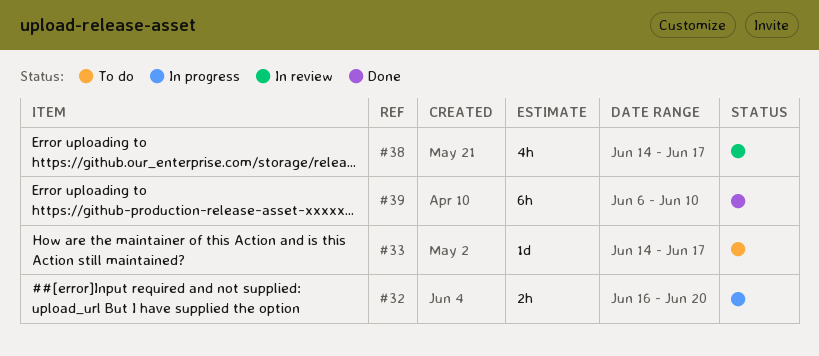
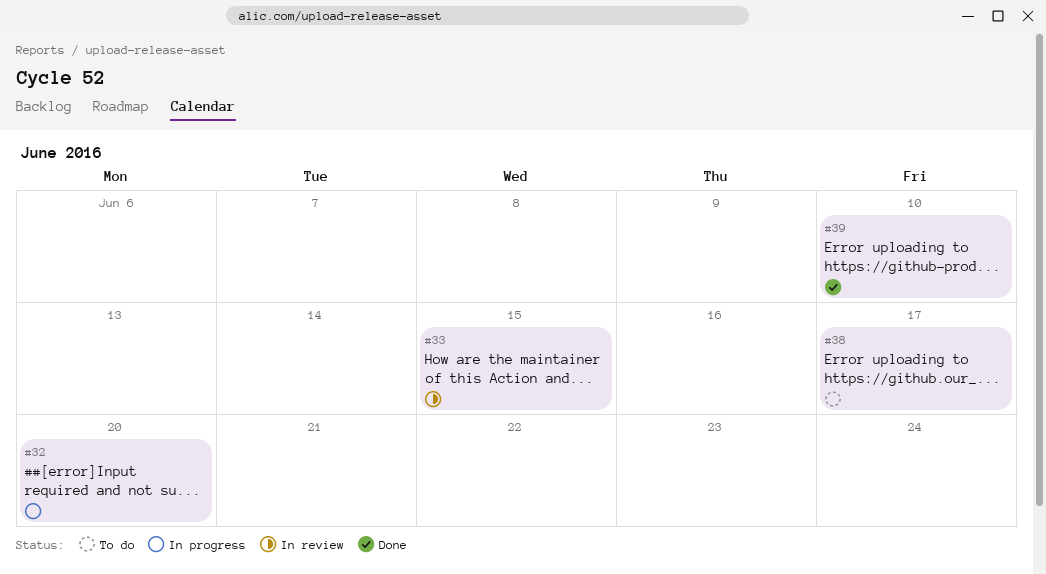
#33, status: To do -> In review
#33, due: Jun 17 -> Jun 15
#38, status: In review -> To do

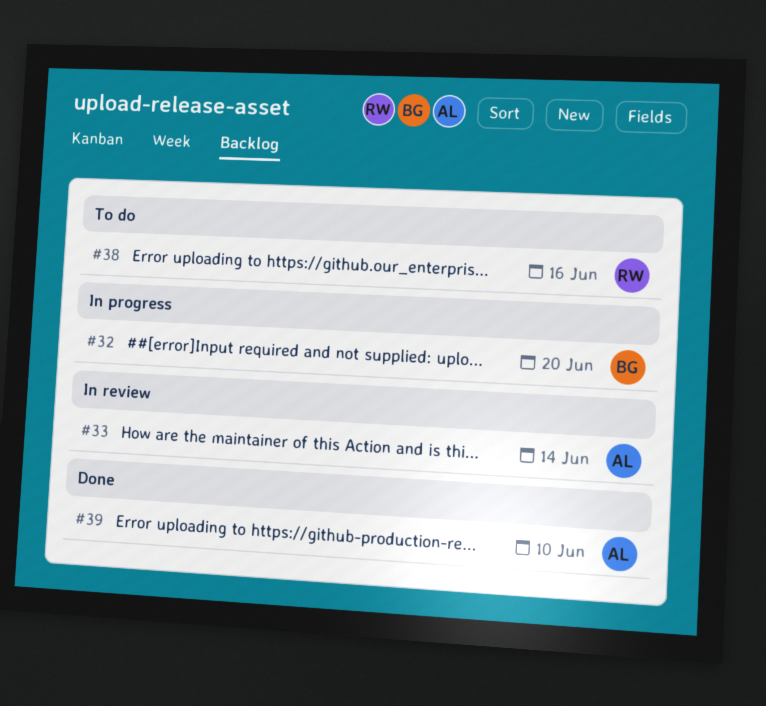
#33, due: Jun 15 -> Jun 14
#38, due: Jun 17 -> Jun 16

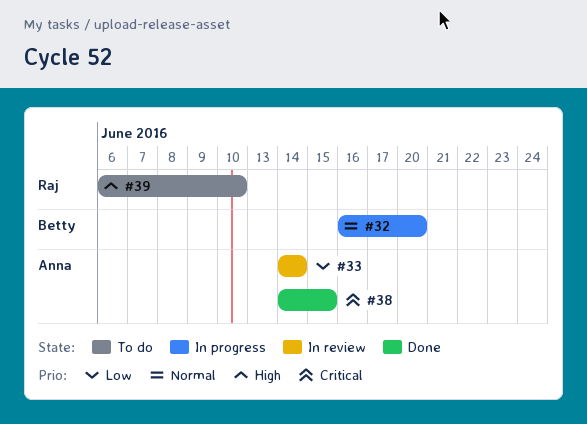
#38, status: To do -> Done
#38, owner: Raj -> Anna
#38, due: Jun 16 -> Jun 15
#39, status: Done -> To do
#39, owner: Anna -> Raj

